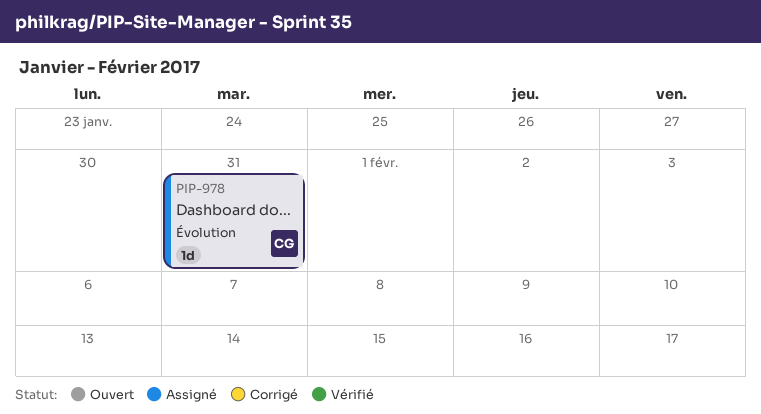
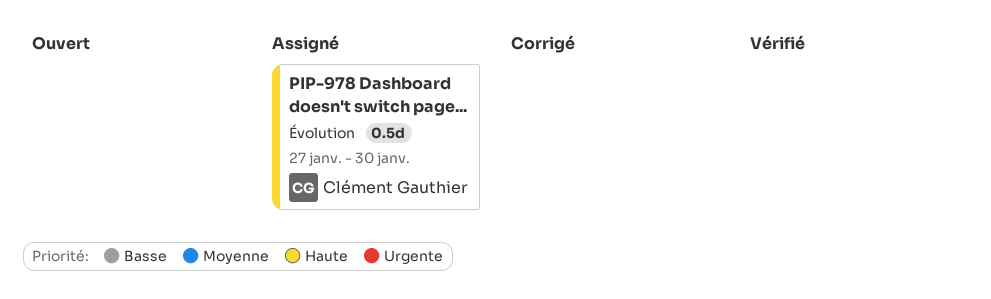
PIP-978, estimate: 1d -> 0.5d
PIP-978, due: Jan 31 -> Jan 30

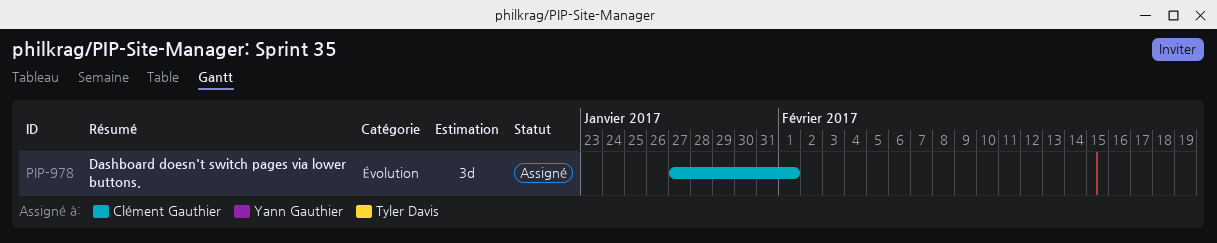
PIP-978, estimate: 0.5d -> 3d
PIP-978, due: Jan 30 -> Feb 1

